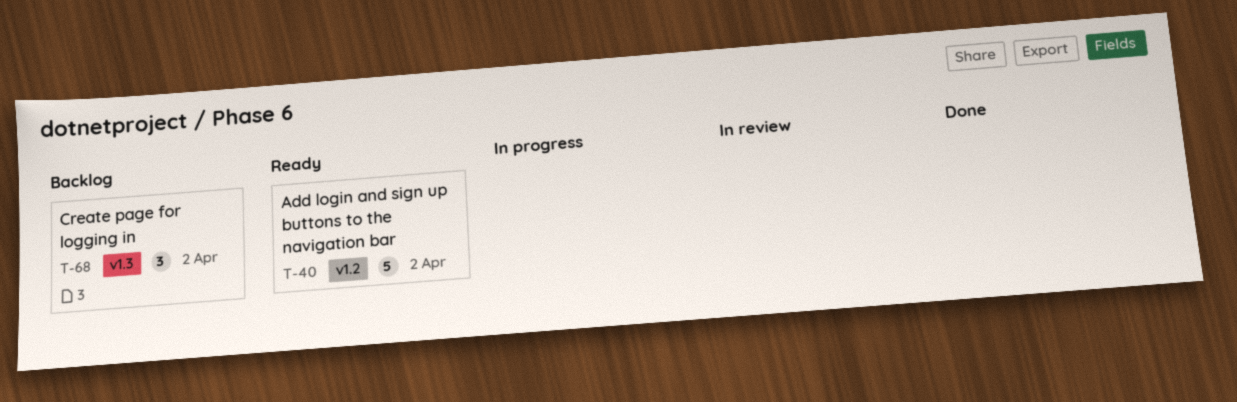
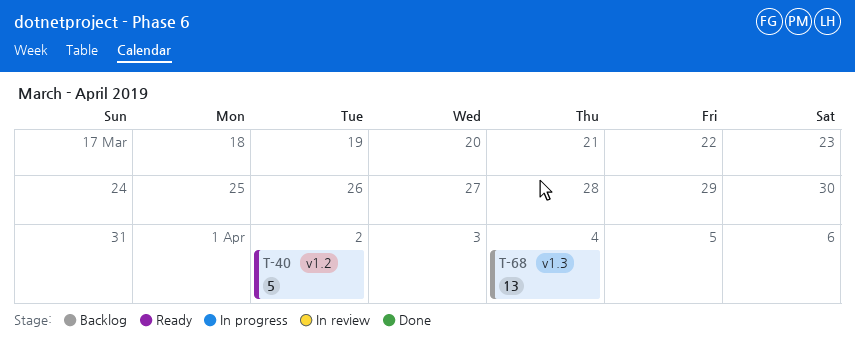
T-68, estimate: 3 -> 13
T-68, due: Apr 2 -> Apr 4

